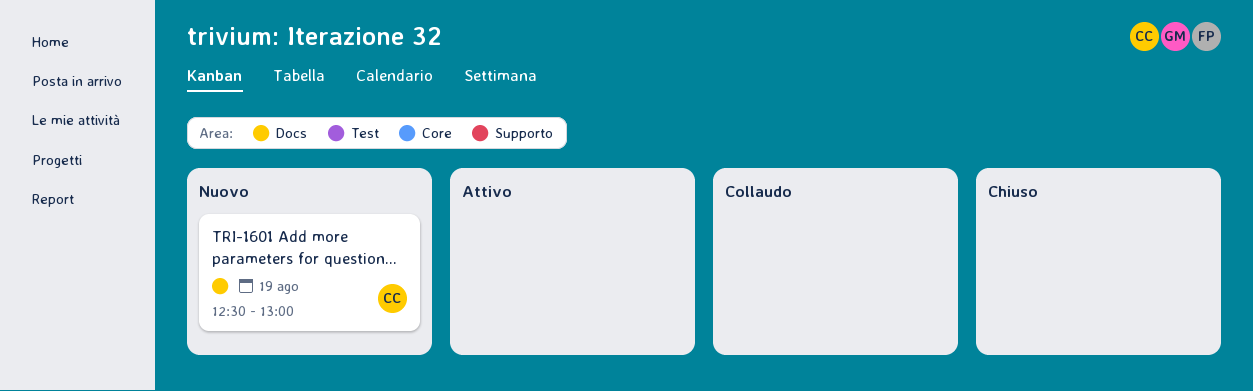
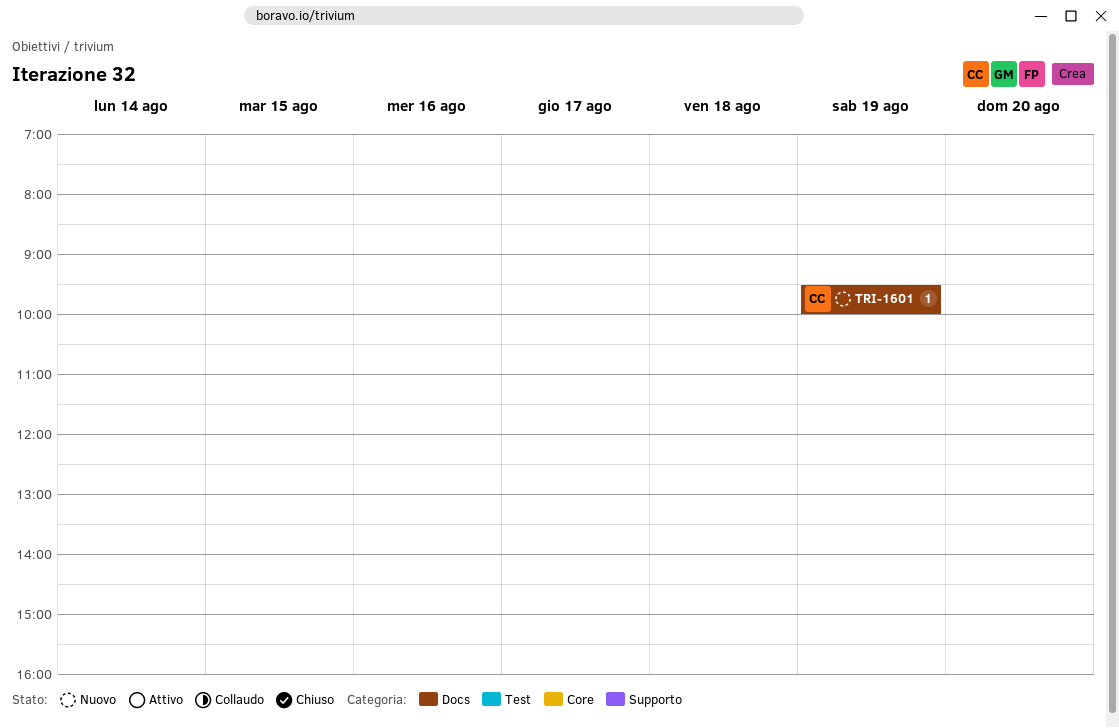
TRI-1601, begins: 12:30 -> 09:30
TRI-1601, ends: 13:00 -> 10:00

